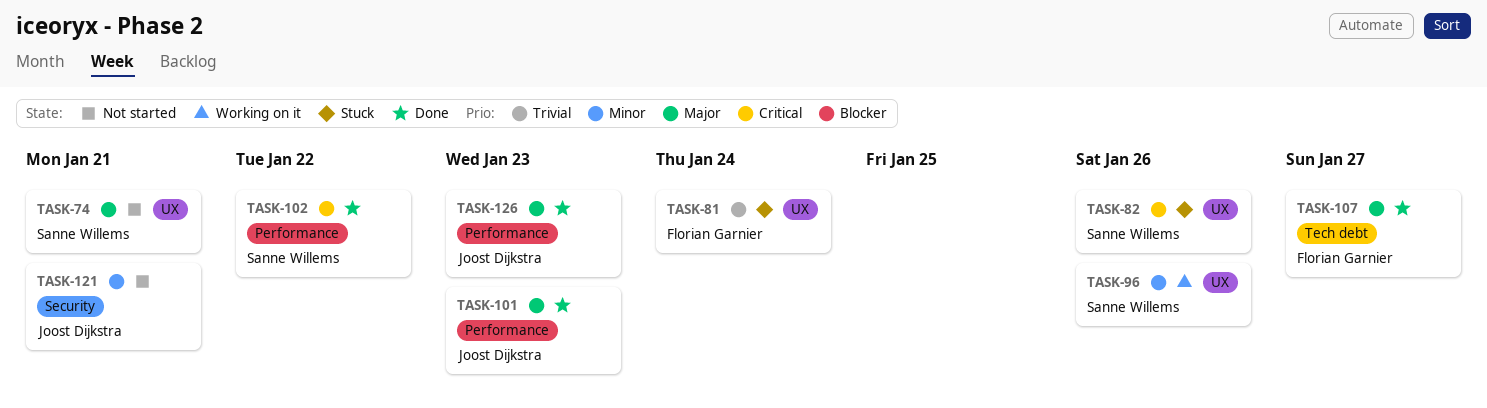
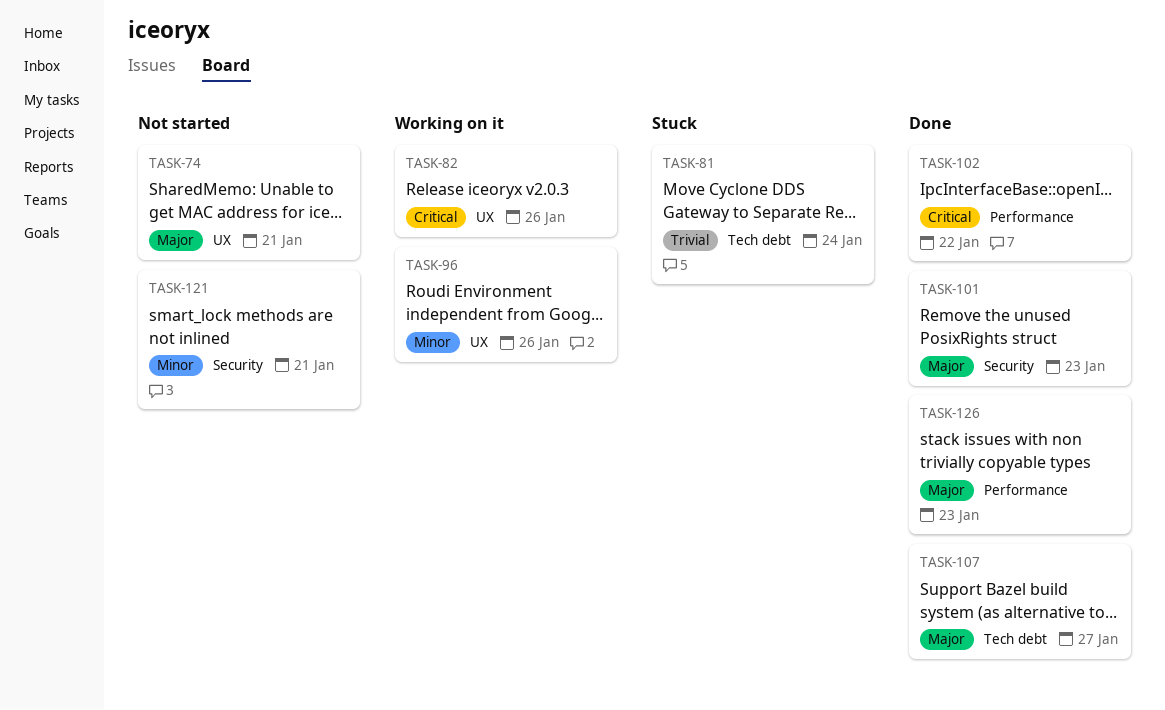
TASK-81, label: UX -> Tech debt
TASK-82, status: Stuck -> Working on it
TASK-101, label: Performance -> Security

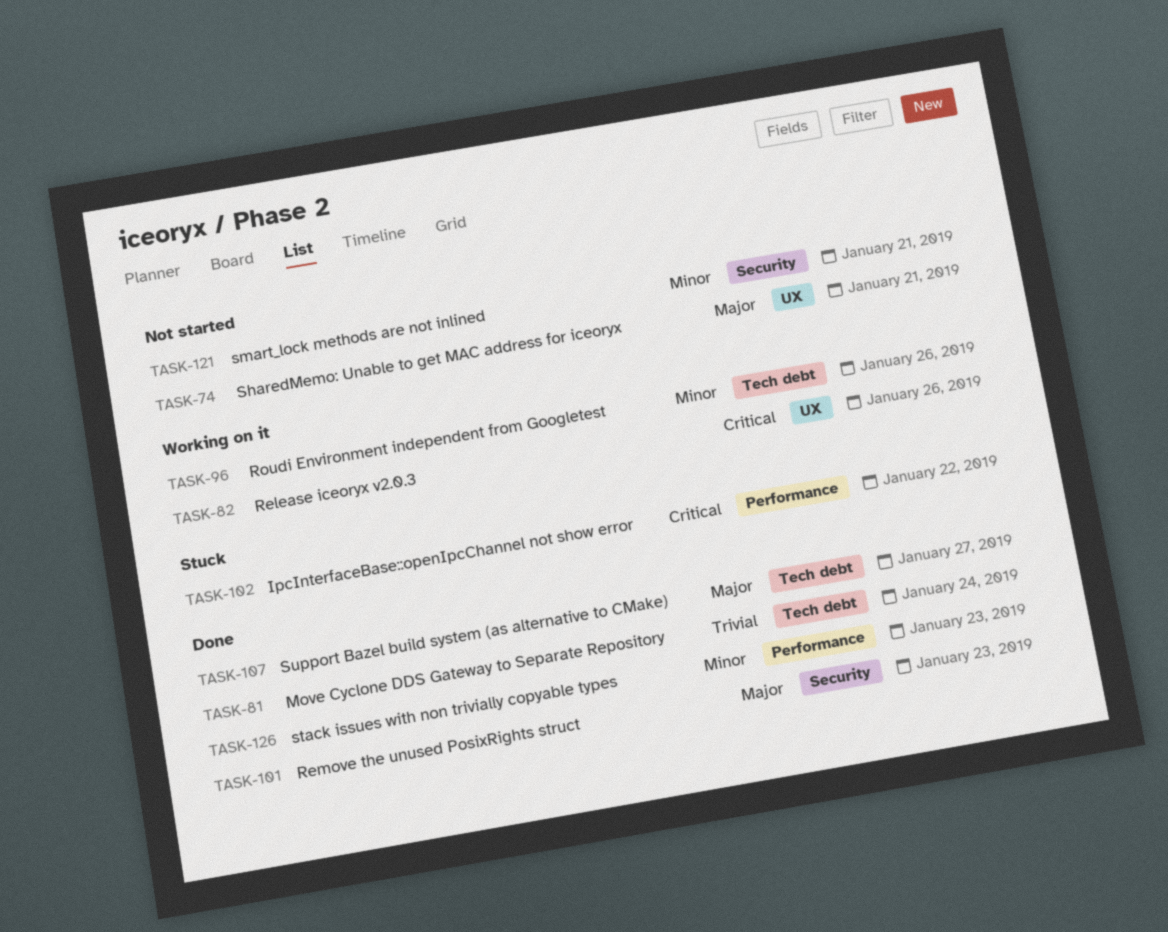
TASK-81, status: Stuck -> Done
TASK-96, label: UX -> Tech debt
TASK-102, status: Done -> Stuck
TASK-126, priority: Major -> Minor

